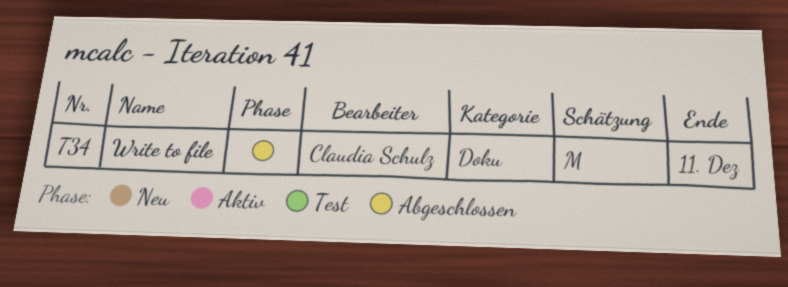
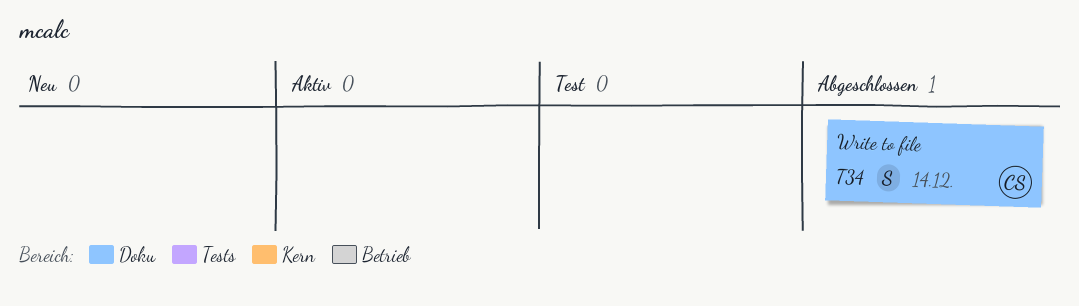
T34, estimate: M -> S
T34, due: Dec 11 -> Dec 14

